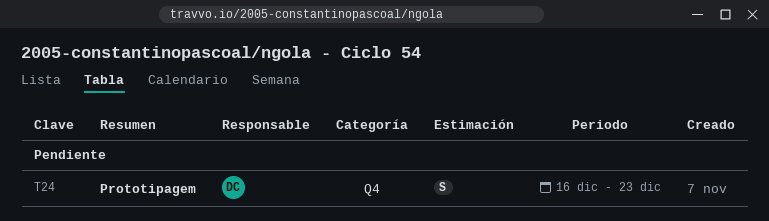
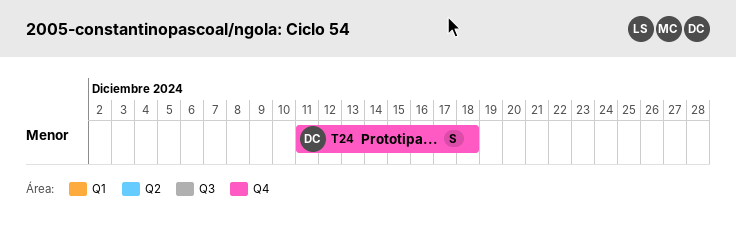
T24, start: Dec 16 -> Dec 11
T24, due: Dec 23 -> Dec 18

